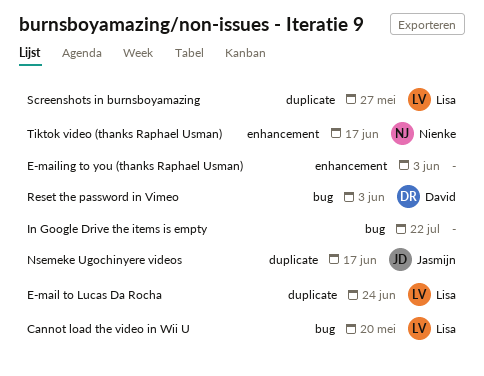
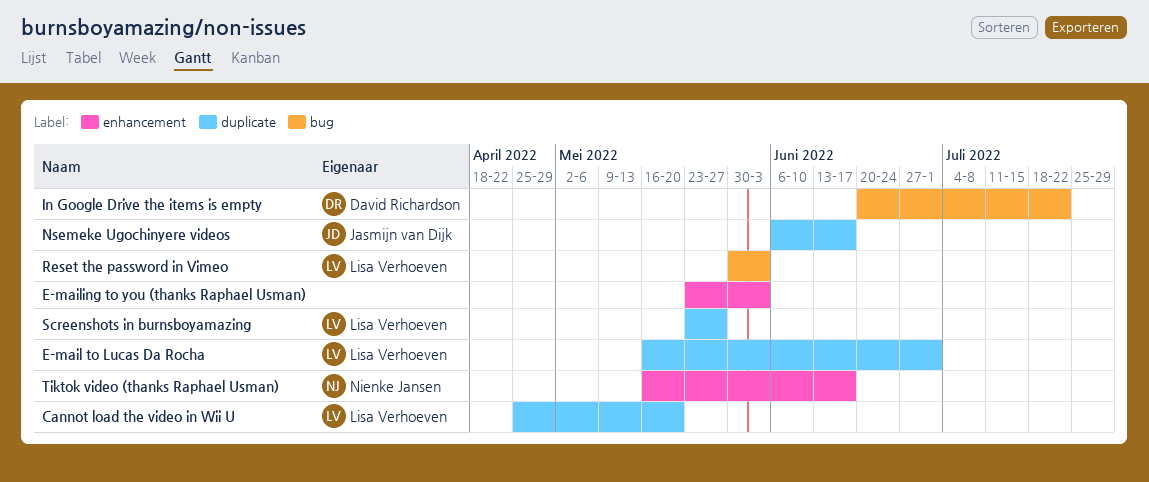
Cannot load the video in Wii U, label: bug -> duplicate
E-mail to Lucas Da Rocha, due: Jun 24 -> Jul 1
In Google Drive the items is empty, owner: none -> David Richardson
Reset the password in Vimeo, owner: David Richardson -> Lisa Verhoeven

